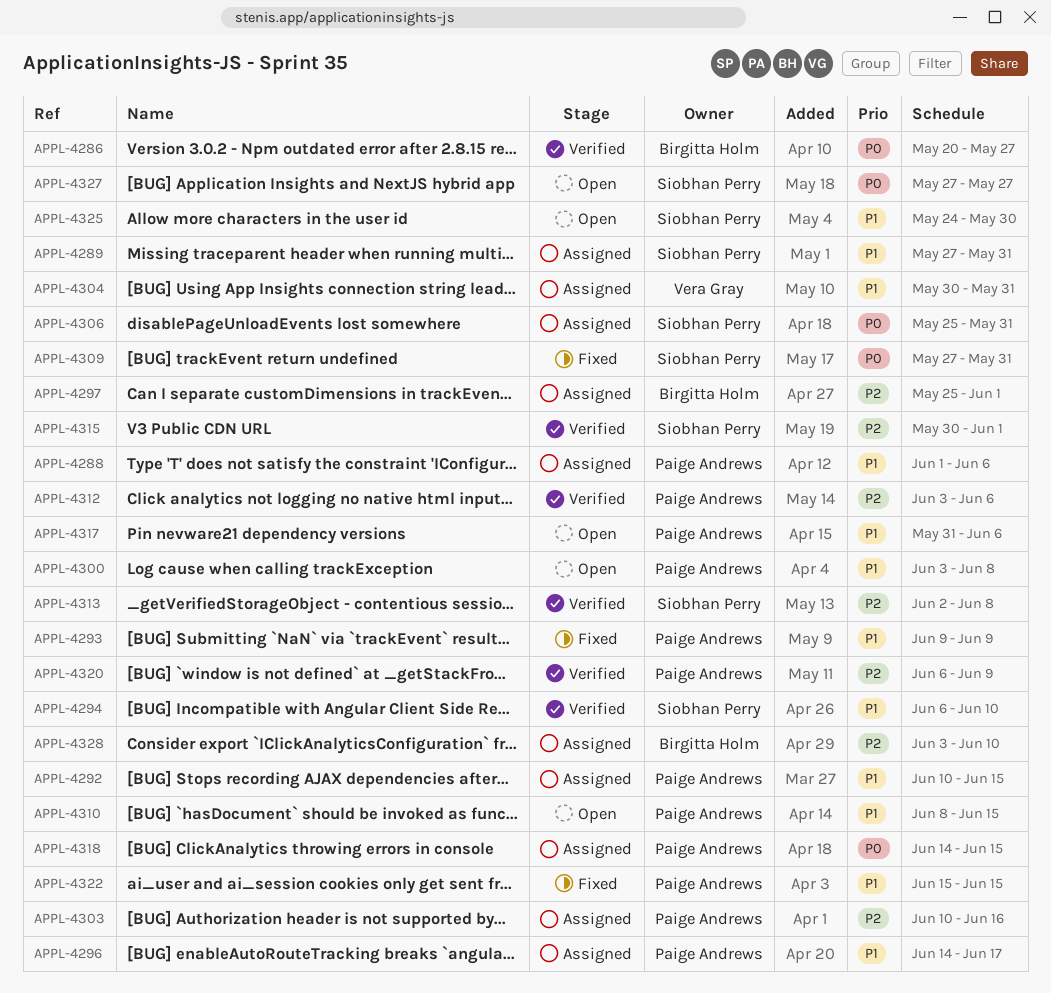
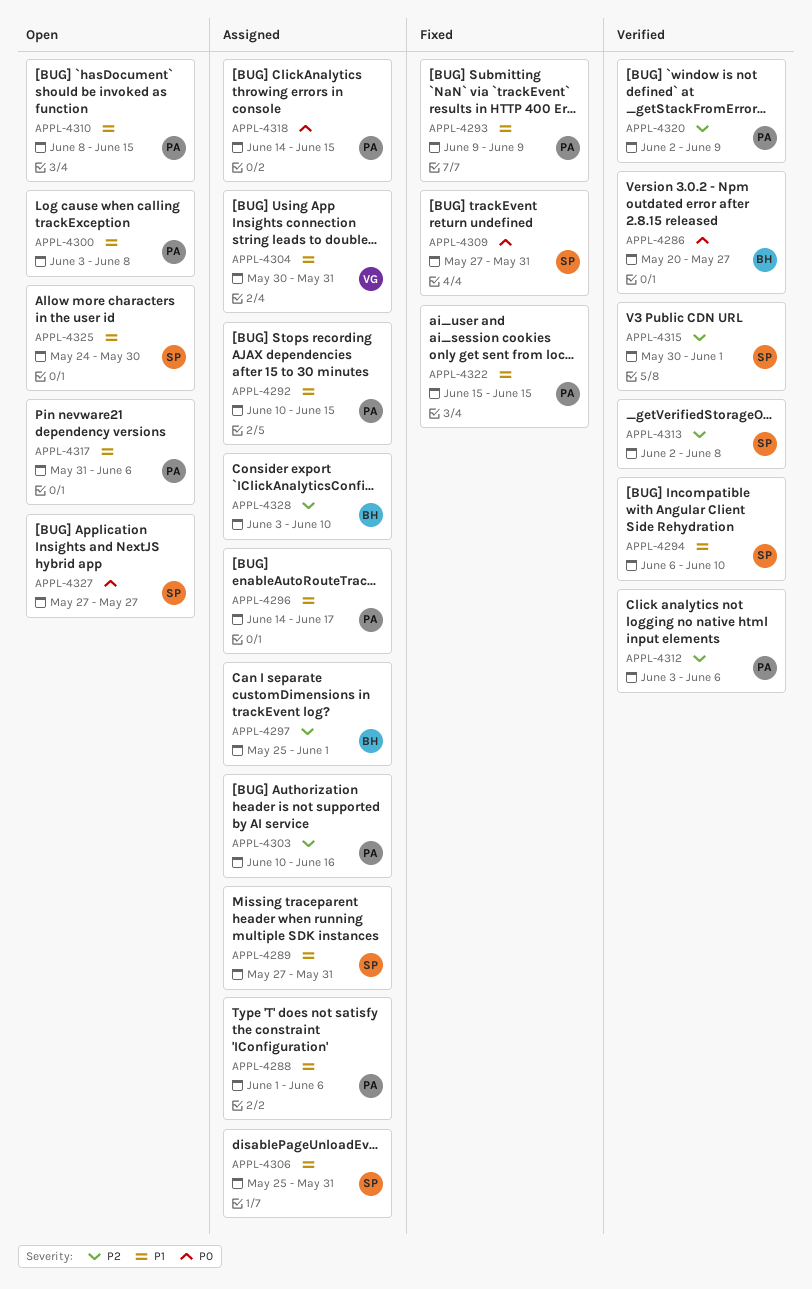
APPL-4306, priority: P0 -> P1
APPL-4320, start: Jun 6 -> Jun 2

